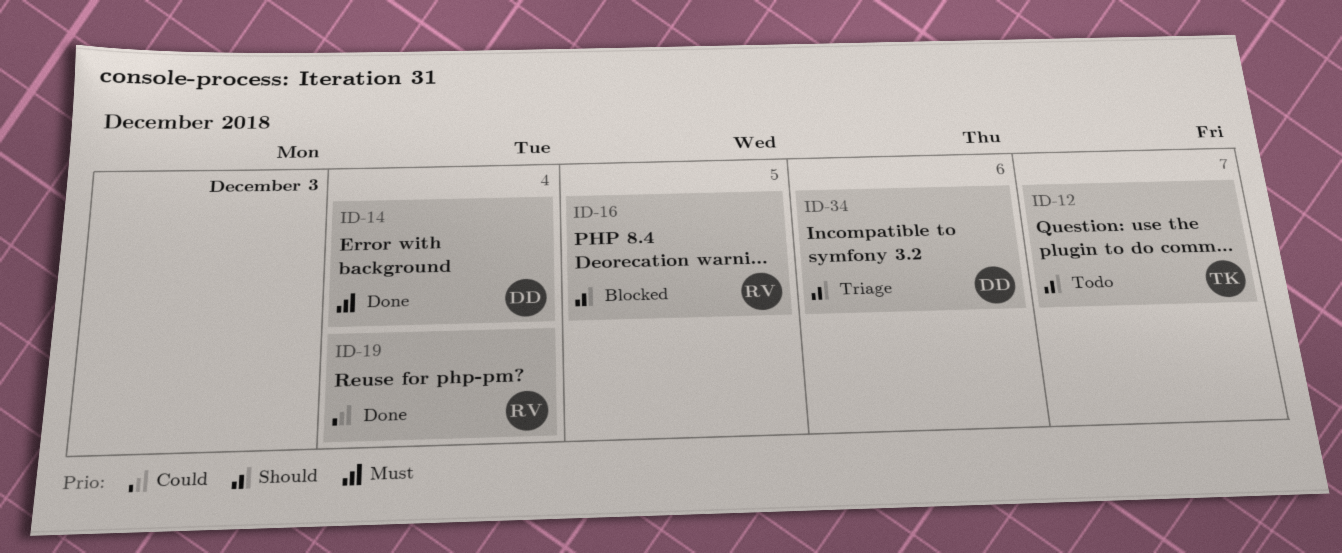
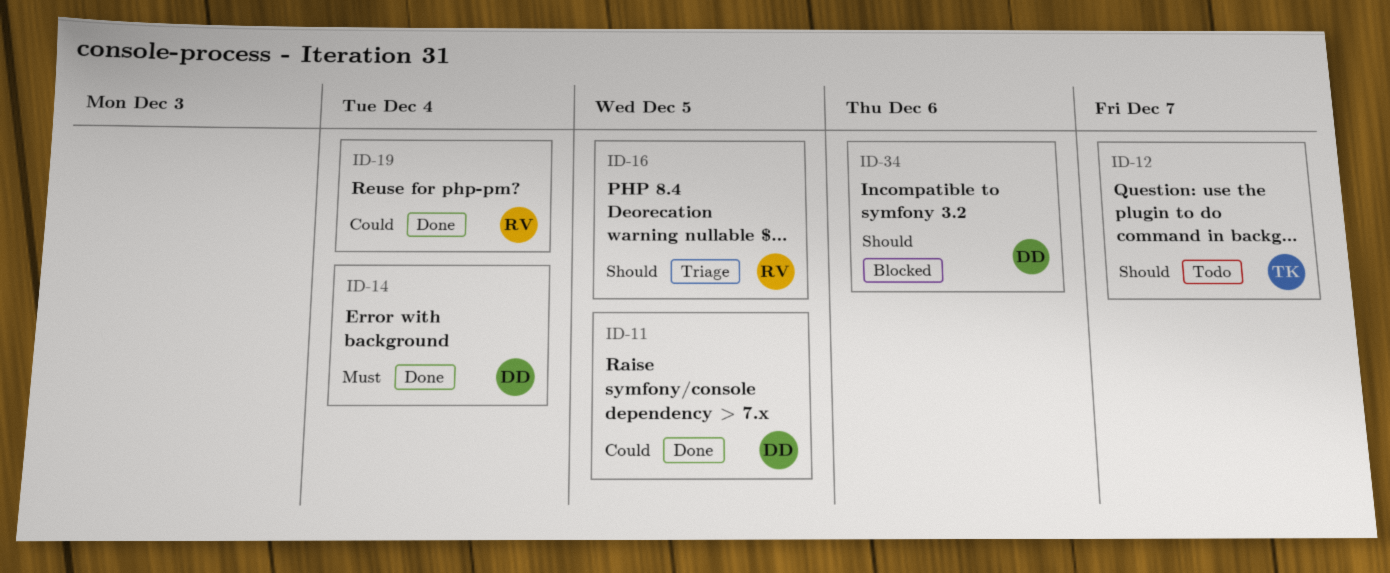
ID-11: none -> present
ID-16, status: Blocked -> Triage
ID-34, status: Triage -> Blocked

